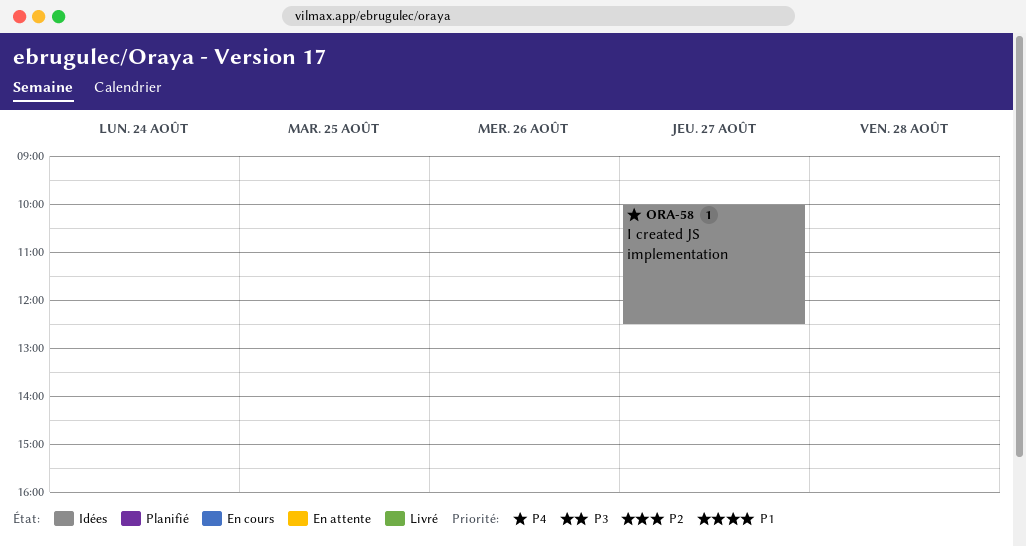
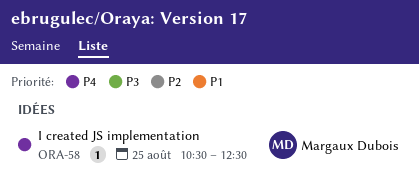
ORA-58, day: Aug 27 -> Aug 25
ORA-58, begins: 10:00 -> 10:30

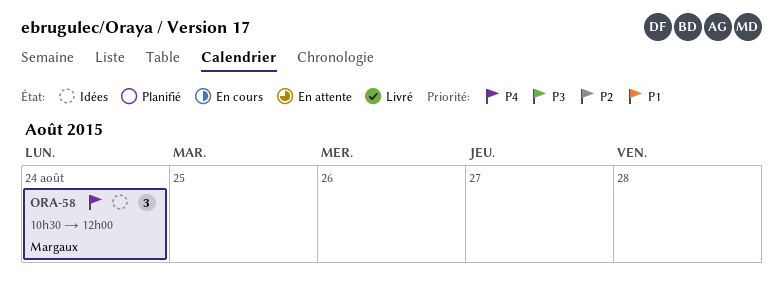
ORA-58, estimate: 1 -> 3
ORA-58, day: Aug 25 -> Aug 24
ORA-58, ends: 12:30 -> 12:00

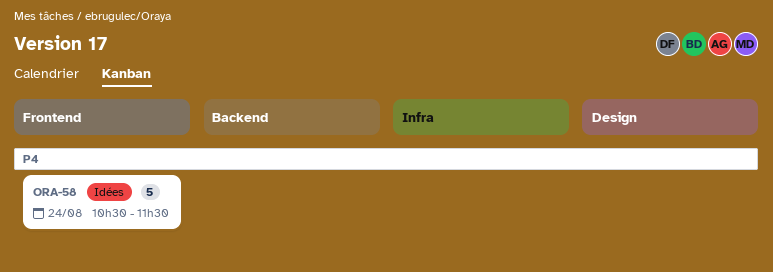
ORA-58, estimate: 3 -> 5
ORA-58, ends: 12:00 -> 11:30

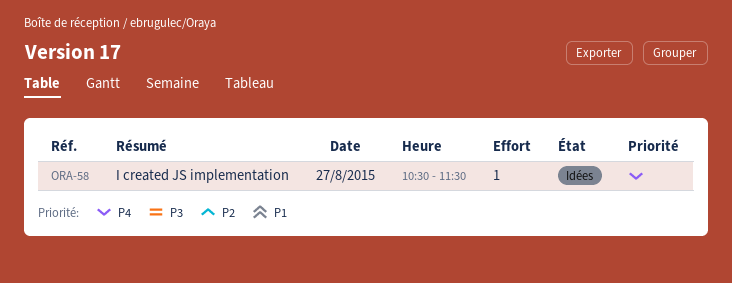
ORA-58, estimate: 5 -> 1
ORA-58, day: Aug 24 -> Aug 27

